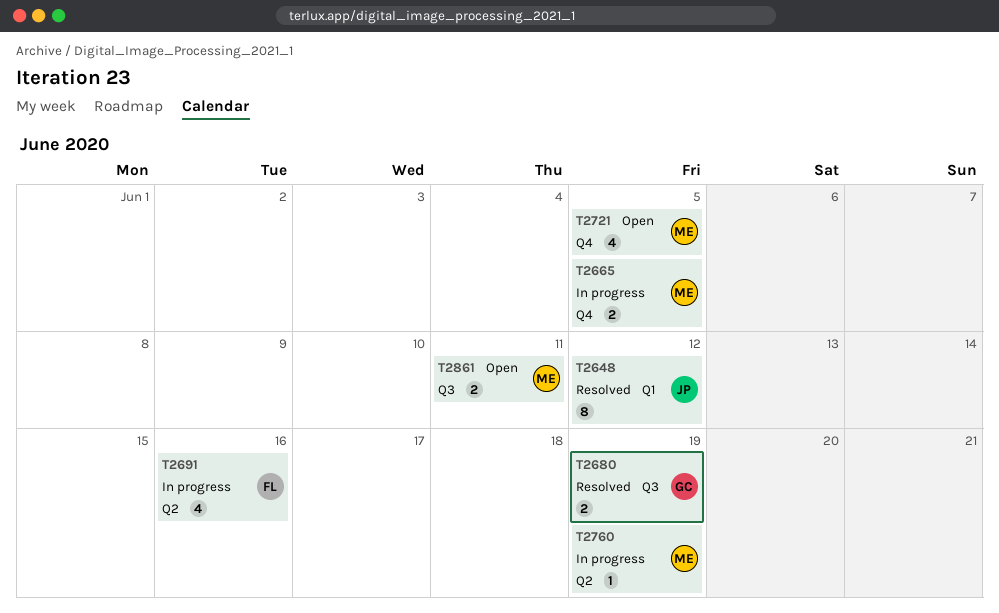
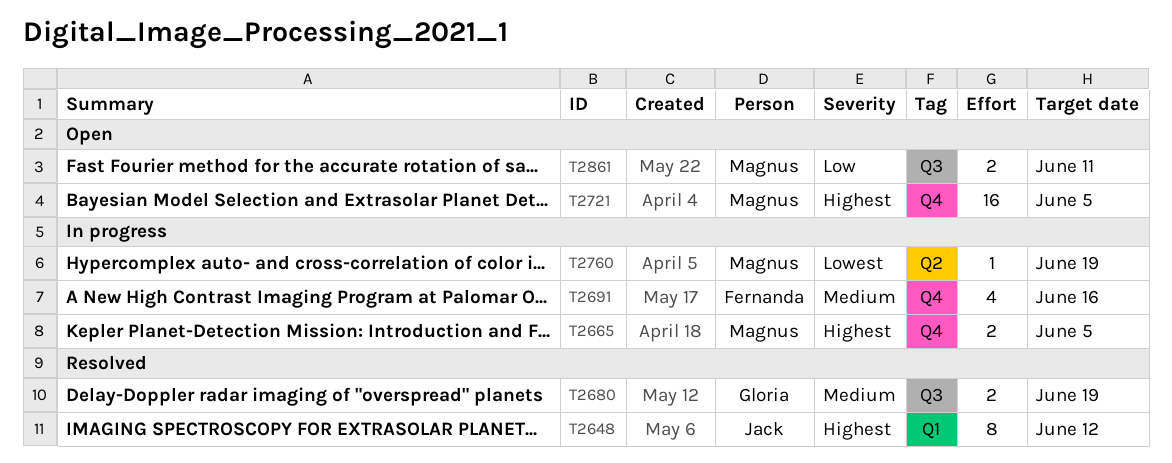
T2691, label: Q2 -> Q4
T2721, estimate: 4 -> 16

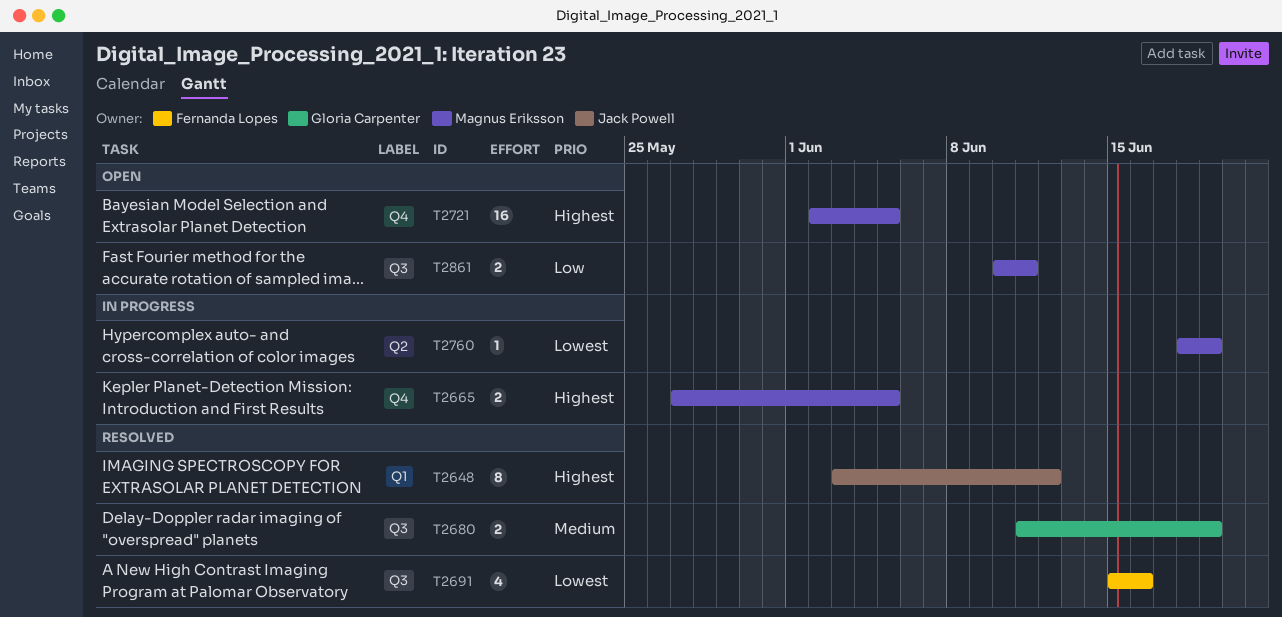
T2691, status: In progress -> Resolved
T2691, priority: Medium -> Lowest
T2691, label: Q4 -> Q3

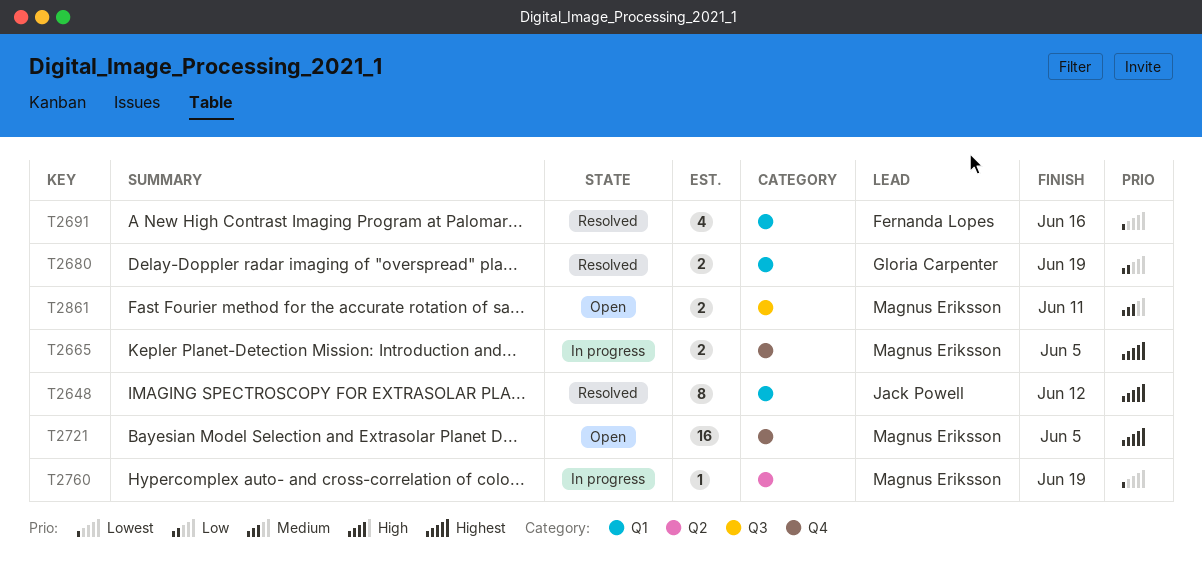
T2680, priority: Medium -> Low
T2680, label: Q3 -> Q1
T2691, label: Q3 -> Q1
T2861, priority: Low -> Medium

